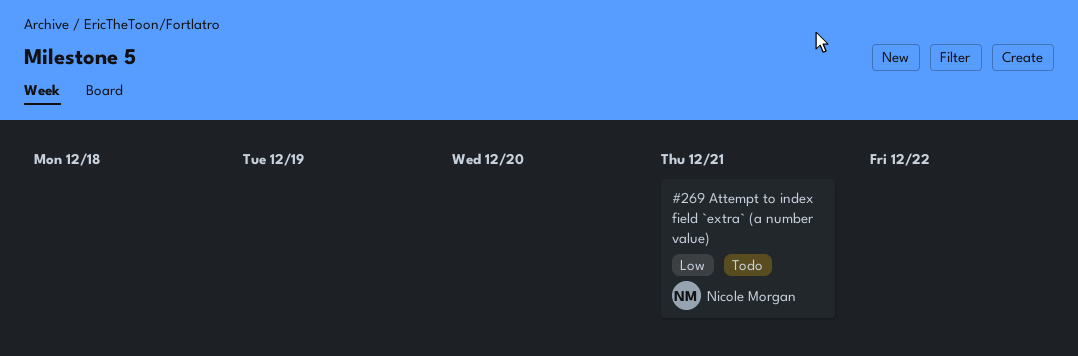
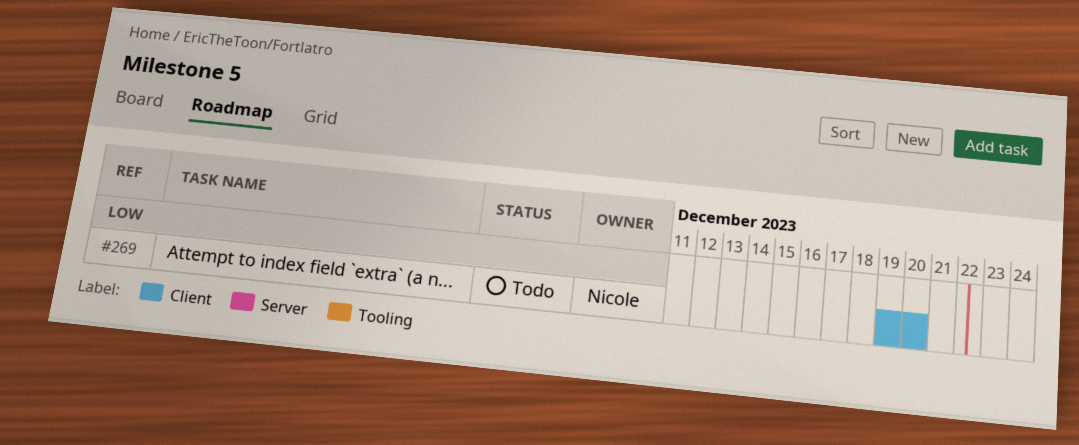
#269, due: Dec 21 -> Dec 20

